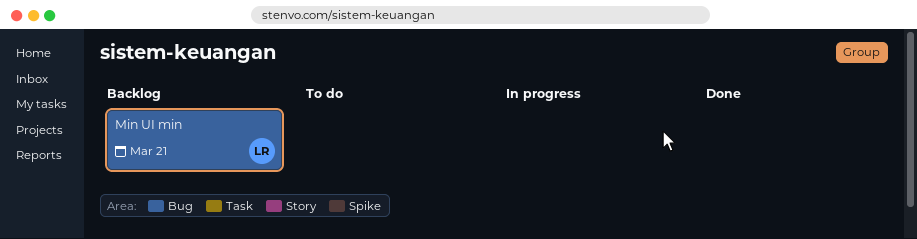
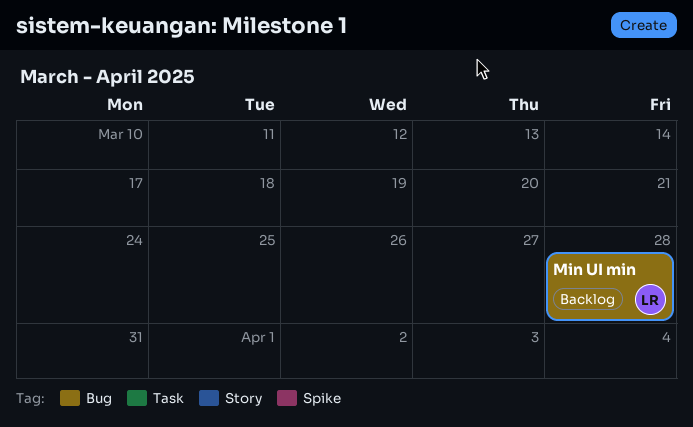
Min UI min, due: Mar 21 -> Mar 28

